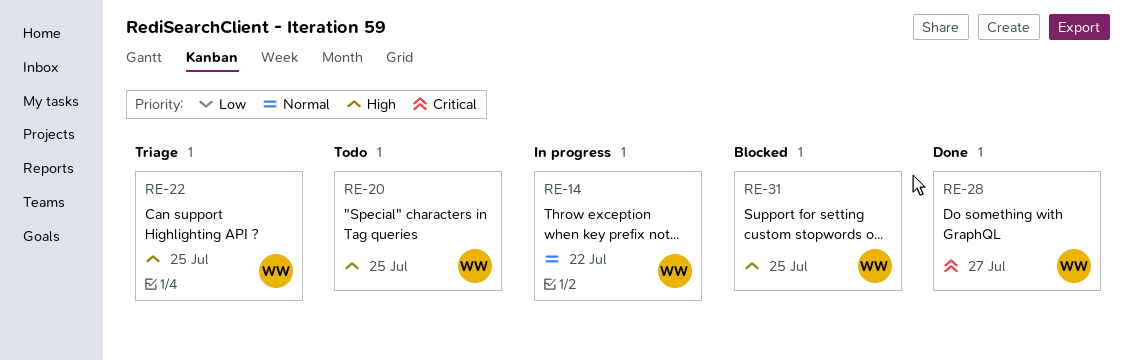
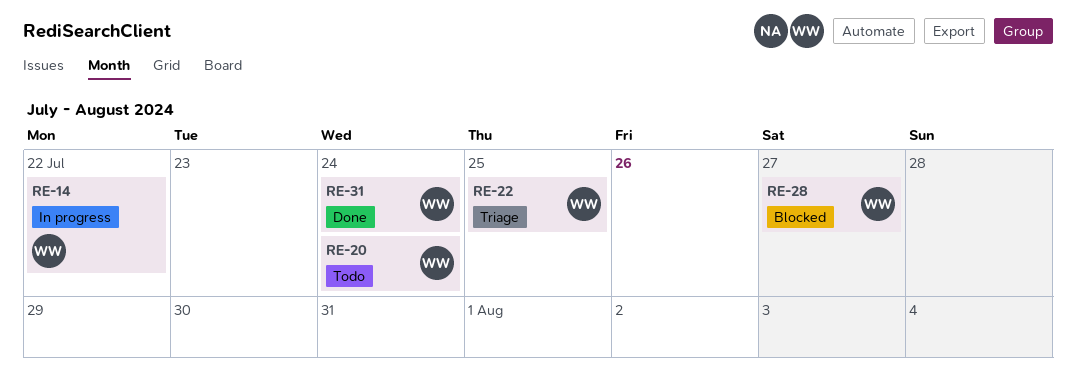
RE-20, due: Jul 25 -> Jul 24
RE-28, status: Done -> Blocked
RE-31, status: Blocked -> Done
RE-31, due: Jul 25 -> Jul 24

